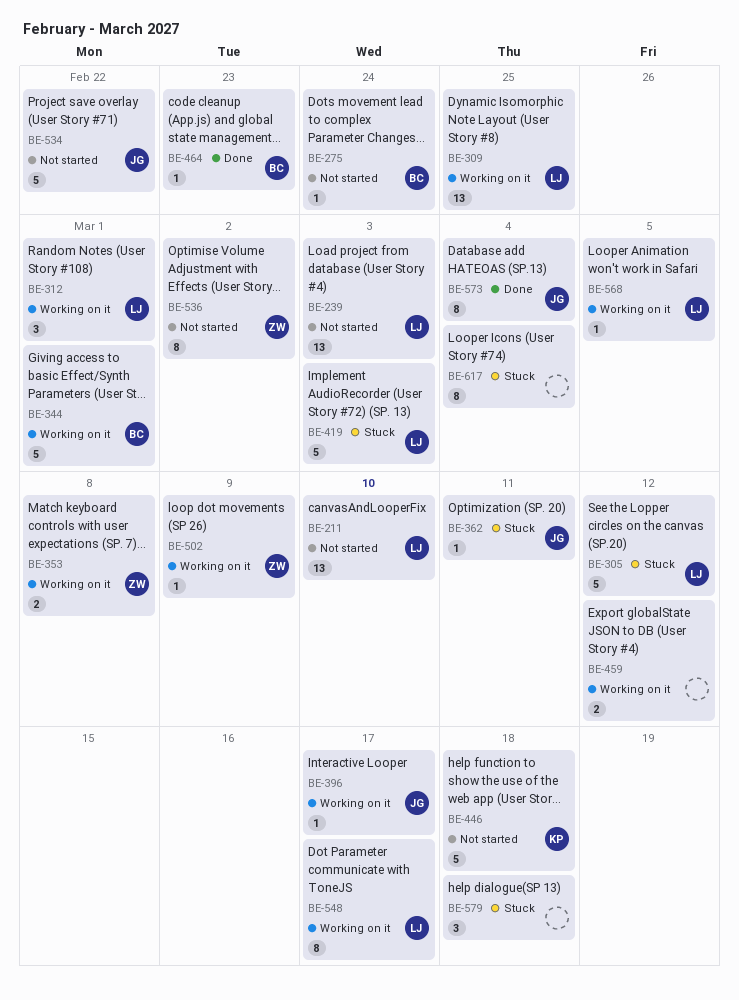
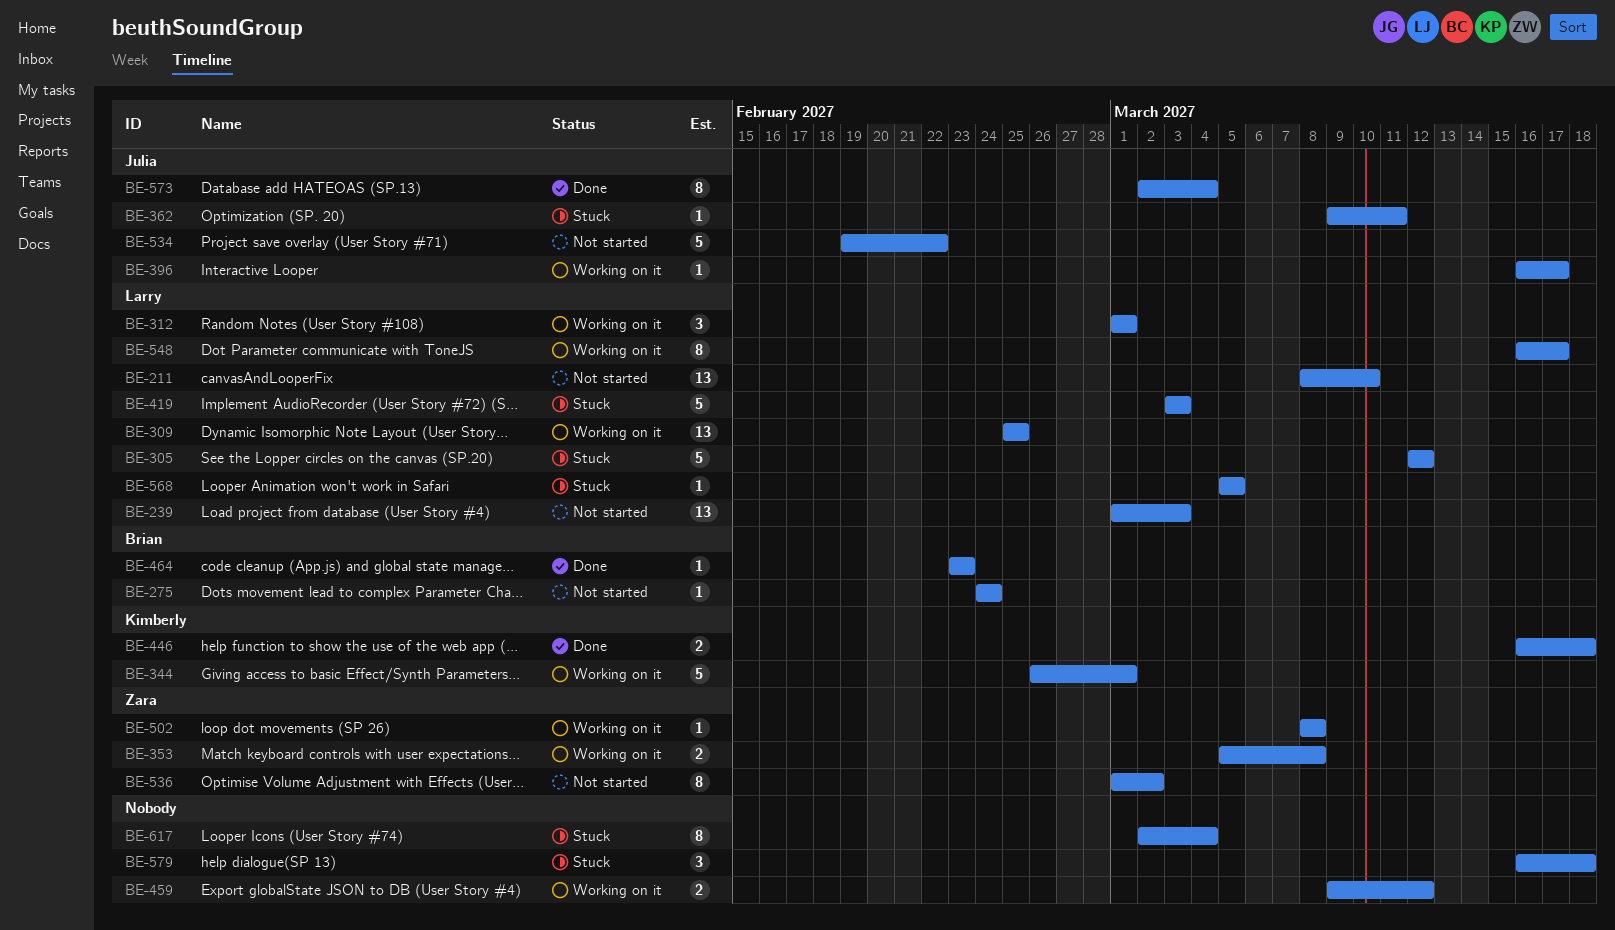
BE-344, owner: Brian -> Kimberly
BE-446, status: Not started -> Done
BE-446, estimate: 5 -> 2
BE-502, due: Mar 9 -> Mar 8
BE-568, status: Working on it -> Stuck

